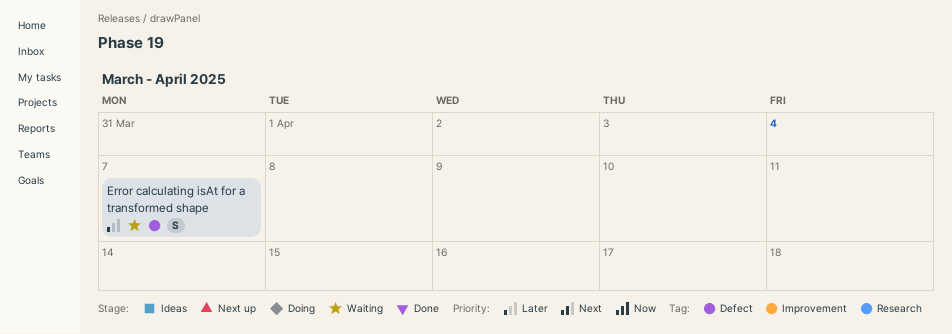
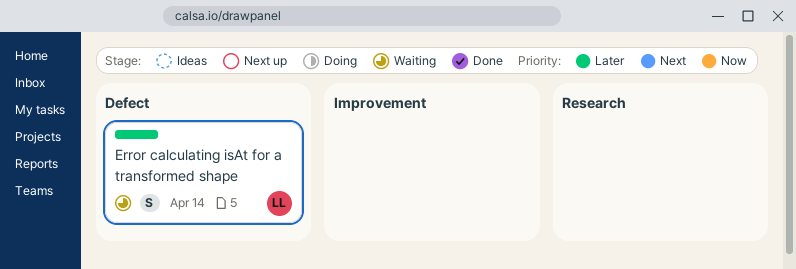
Error calculating isAt for a transformed shape, due: Apr 7 -> Apr 14

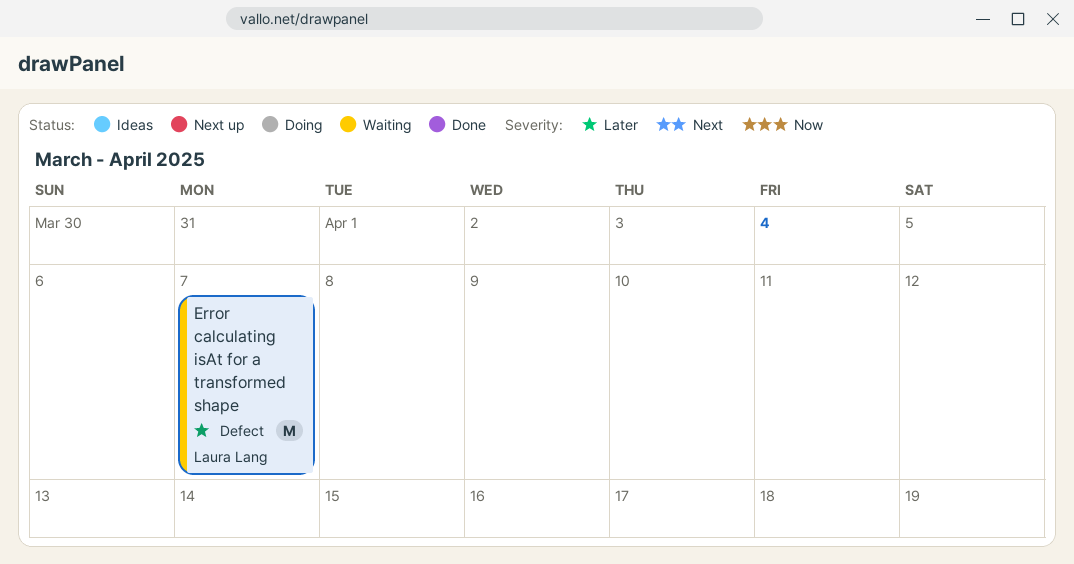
Error calculating isAt for a transformed shape, estimate: S -> M
Error calculating isAt for a transformed shape, due: Apr 14 -> Apr 7

